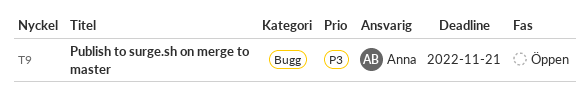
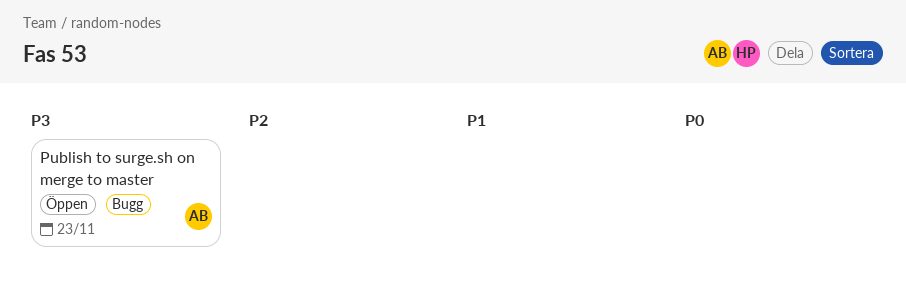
Publish to surge.sh on merge to master, due: Nov 21 -> Nov 23

